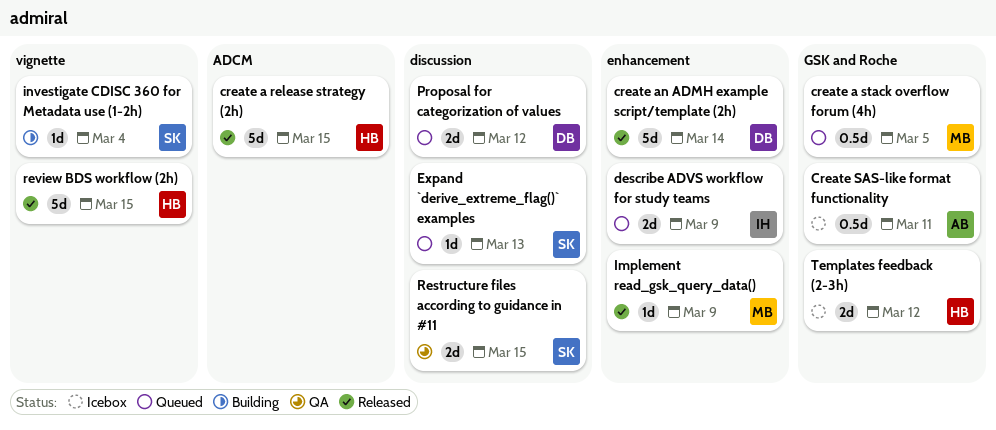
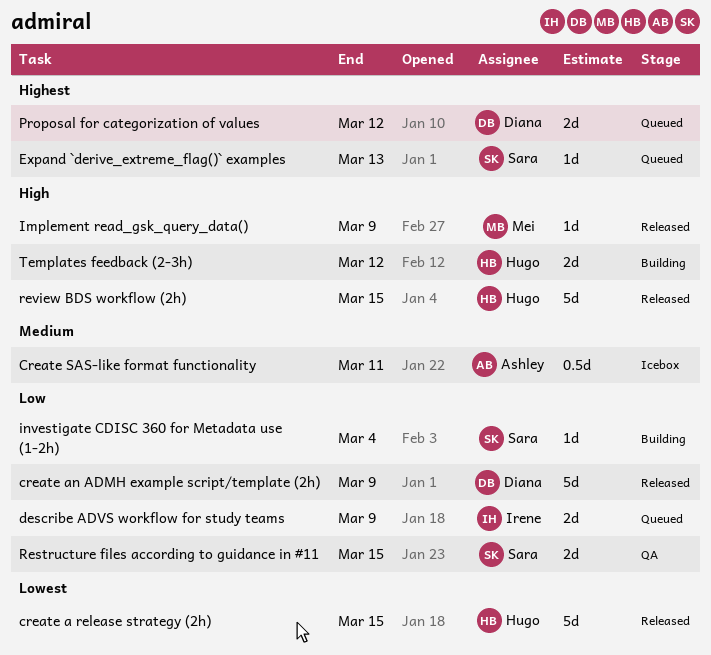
create a stack overflow forum (4h): present -> none
create an ADMH example script/template (2h), due: Mar 14 -> Mar 9
Templates feedback (2-3h), status: Icebox -> Building

